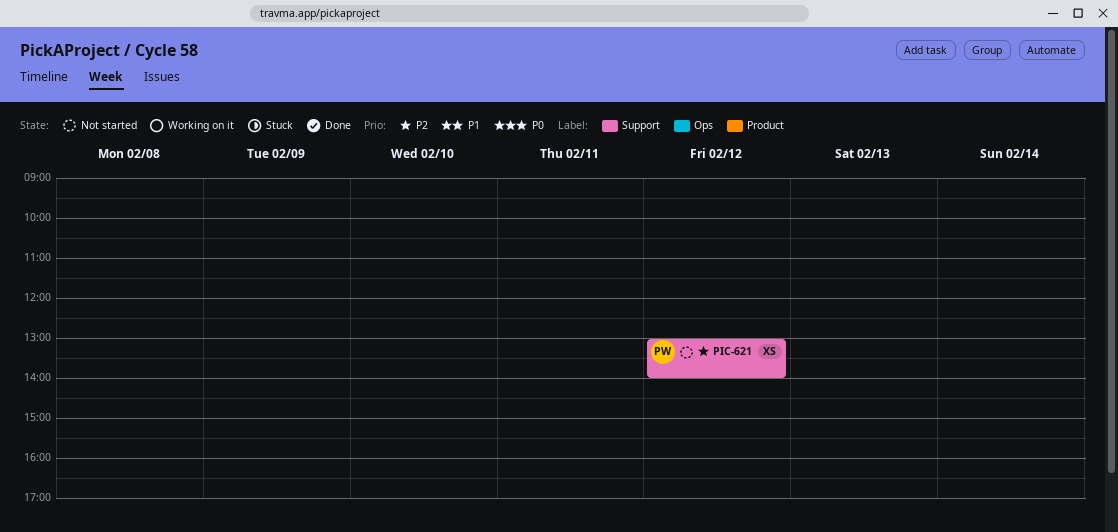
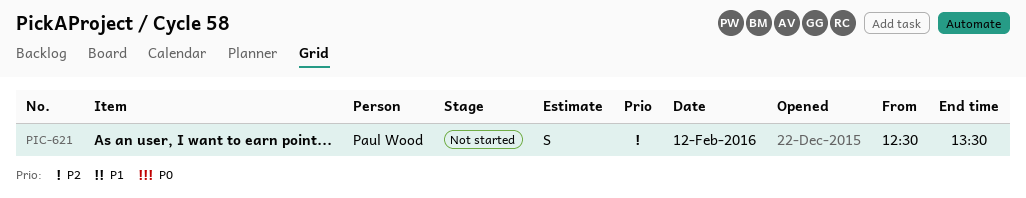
PIC-621, estimate: XS -> S
PIC-621, begins: 13:00 -> 12:30
PIC-621, ends: 14:00 -> 13:30

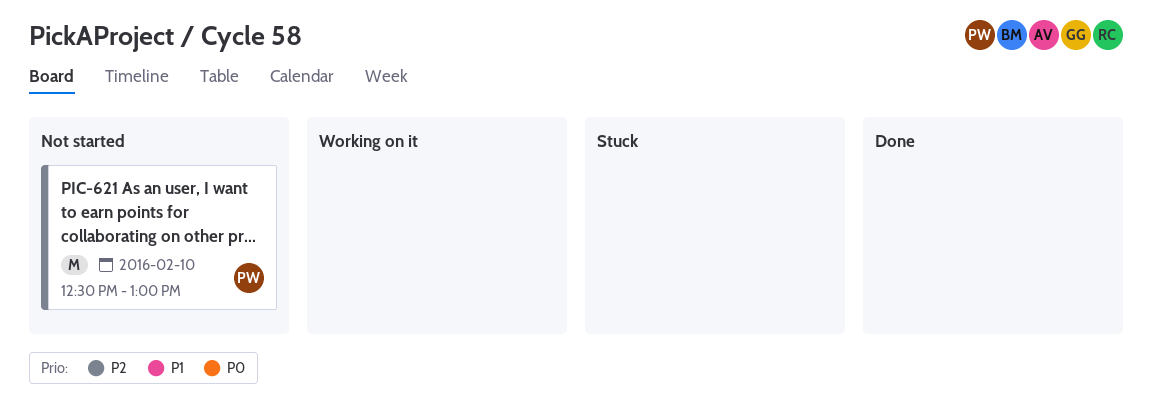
PIC-621, estimate: S -> M
PIC-621, day: Feb 12 -> Feb 10
PIC-621, ends: 13:30 -> 13:00

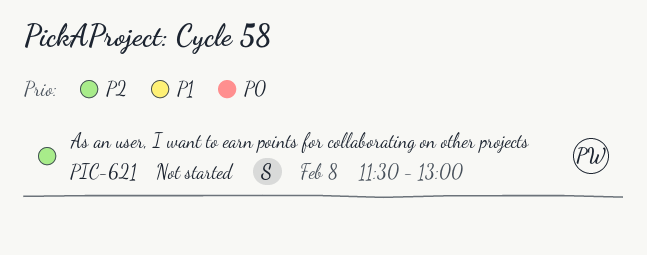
PIC-621, estimate: M -> S
PIC-621, day: Feb 10 -> Feb 8
PIC-621, begins: 12:30 -> 11:30

